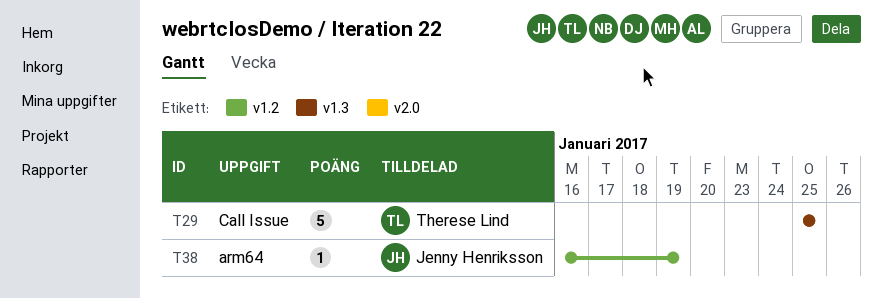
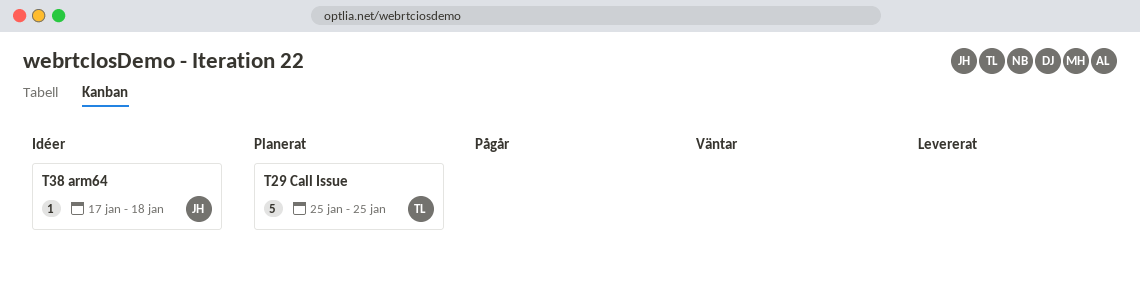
T38, start: Jan 16 -> Jan 17
T38, due: Jan 19 -> Jan 18

